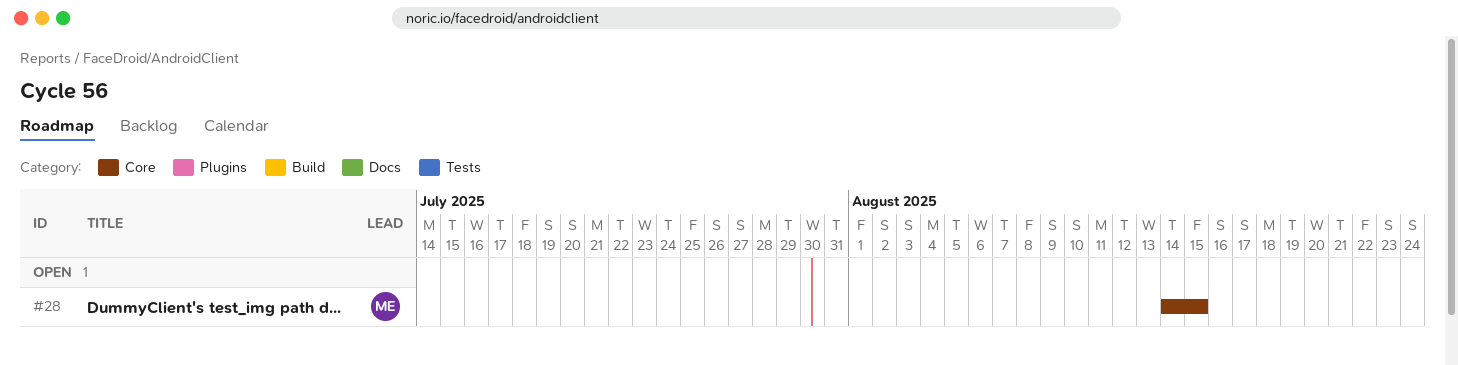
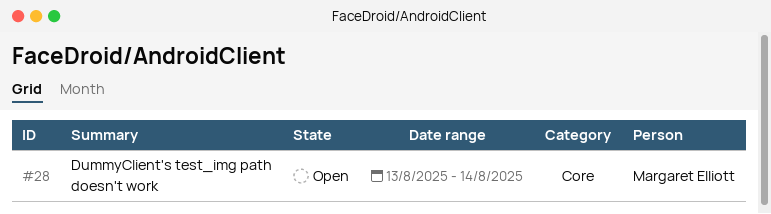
#28, start: Aug 14 -> Aug 13
#28, due: Aug 15 -> Aug 14

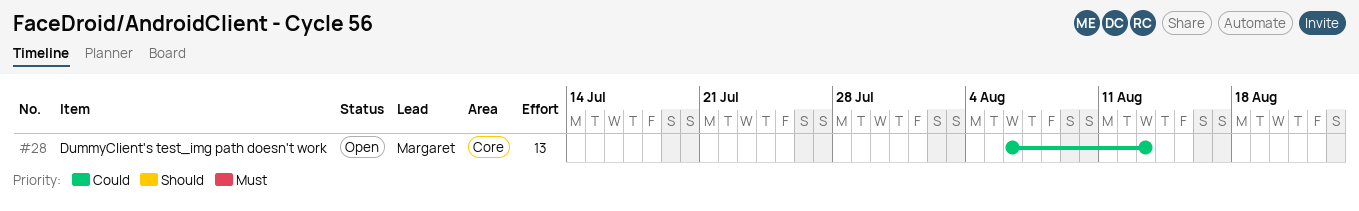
#28, start: Aug 13 -> Aug 6
#28, due: Aug 14 -> Aug 13

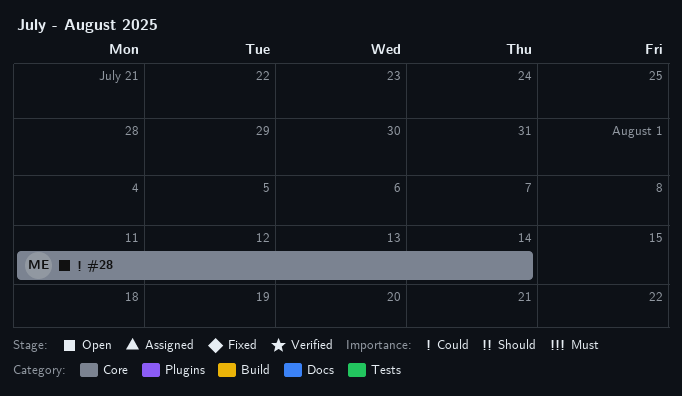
#28, start: Aug 6 -> Aug 11
#28, due: Aug 13 -> Aug 14

